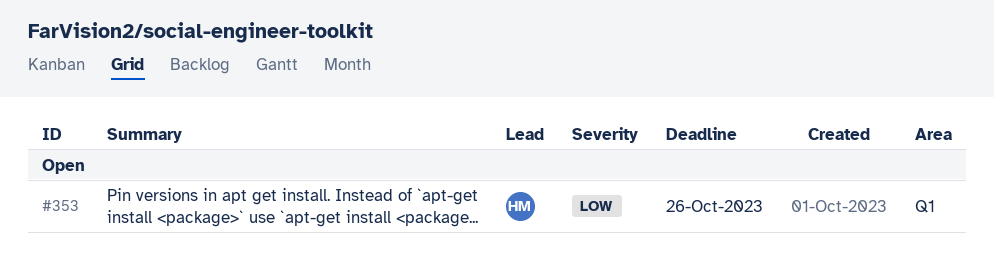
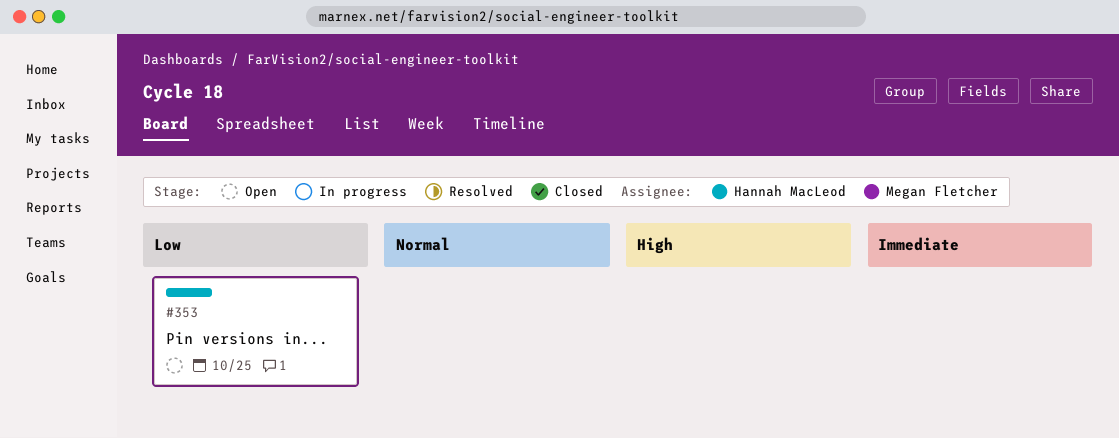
#353, due: Oct 26 -> Oct 25

